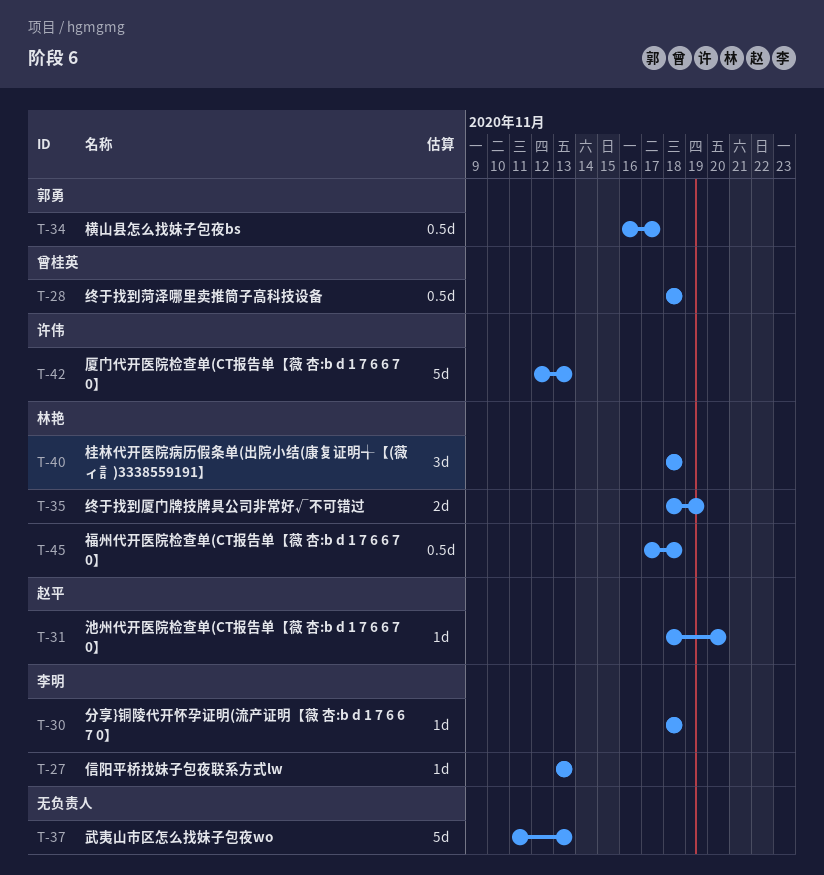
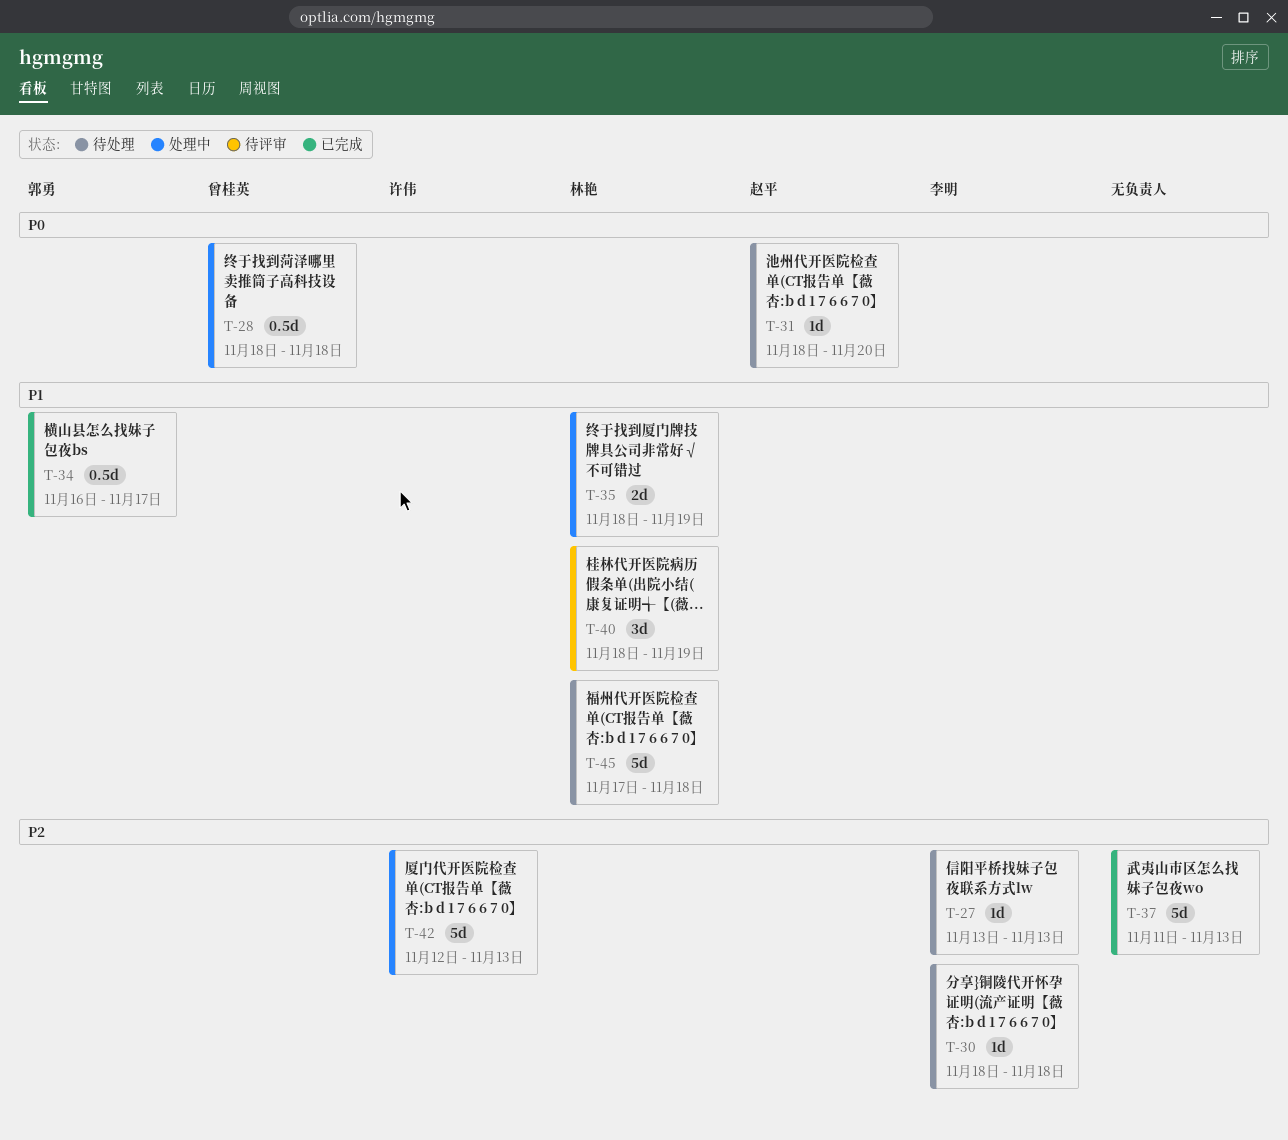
T-40, due: Nov 18 -> Nov 19
T-45, estimate: 0.5d -> 5d

